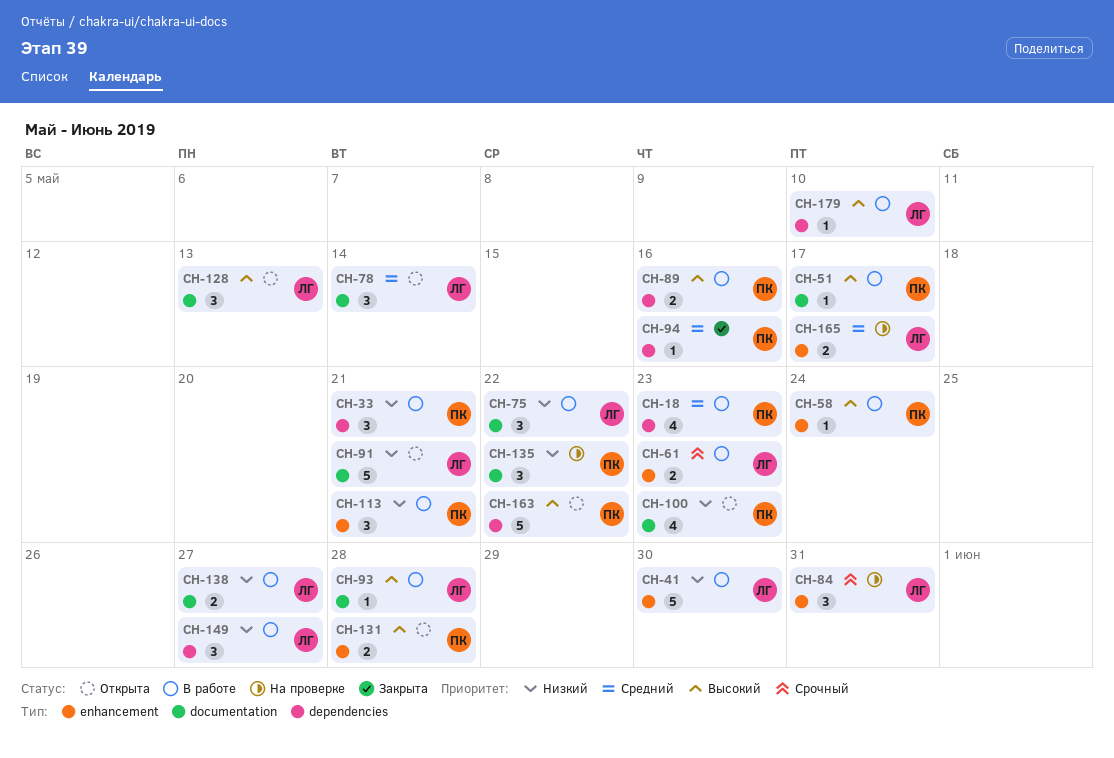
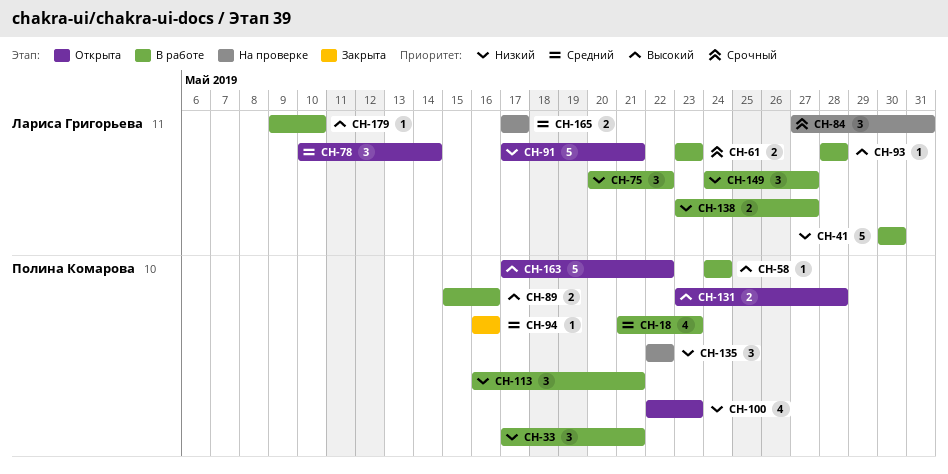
CH-51: present -> none
CH-128: present -> none

